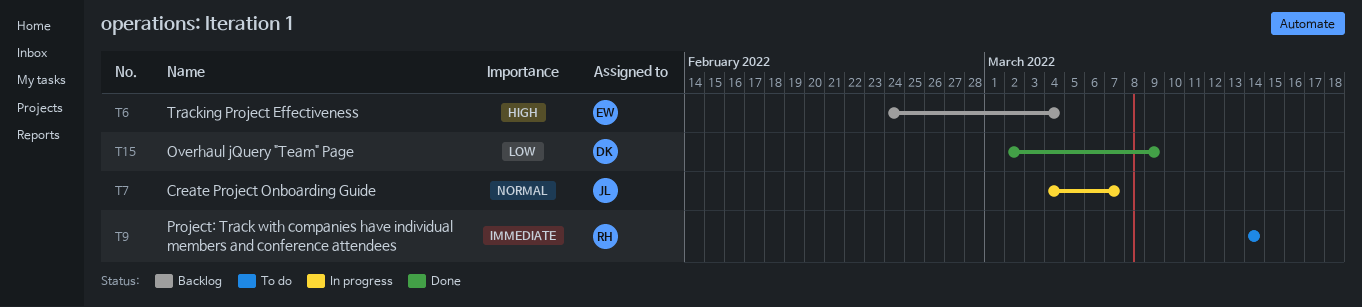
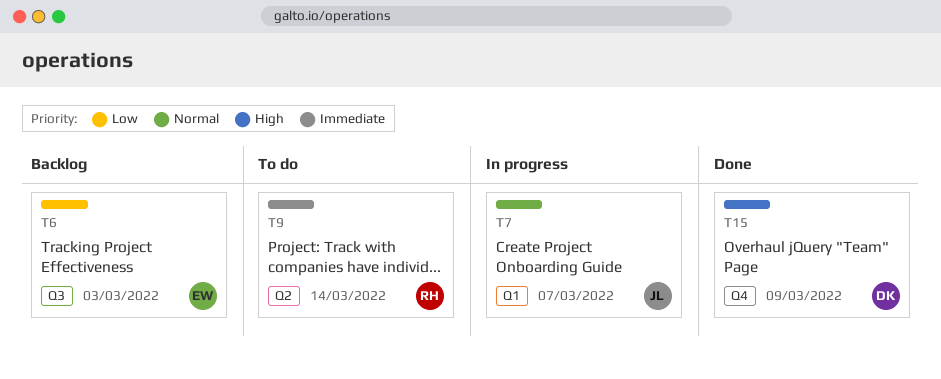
T6, priority: High -> Low
T6, due: Mar 4 -> Mar 3
T15, priority: Low -> High

